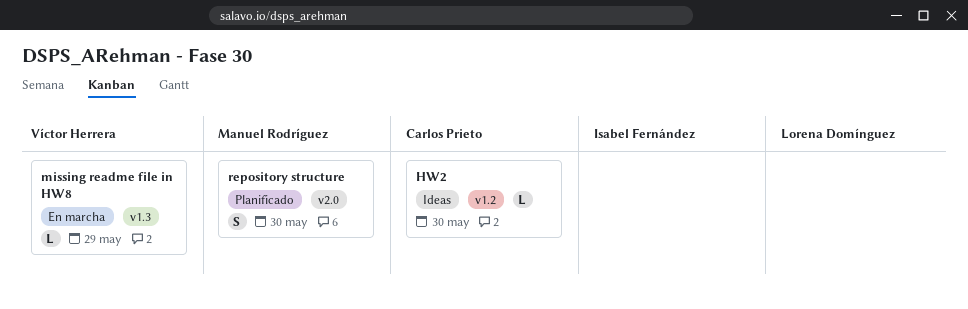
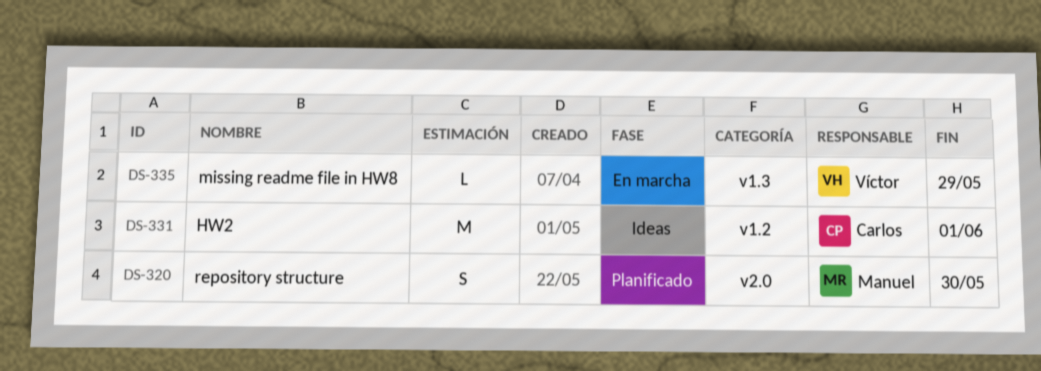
HW2, estimate: L -> M
HW2, due: May 30 -> Jun 1

